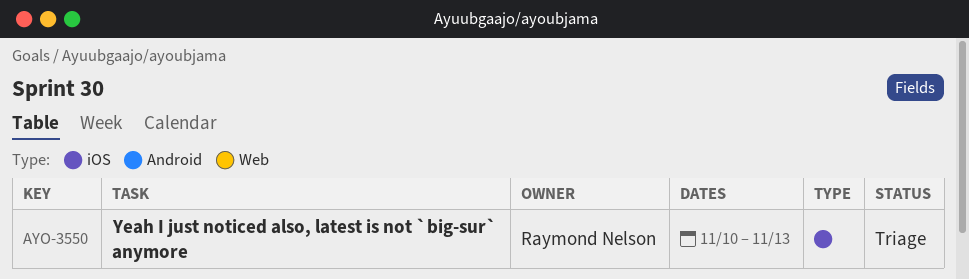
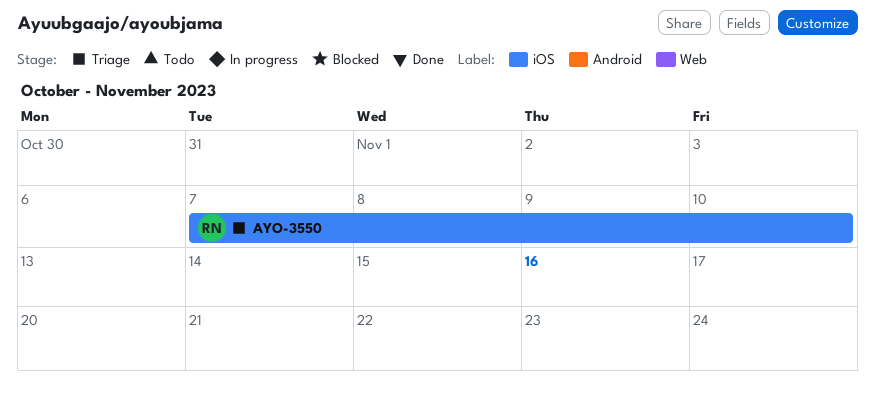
AYO-3550, start: Nov 10 -> Nov 7
AYO-3550, due: Nov 13 -> Nov 10

